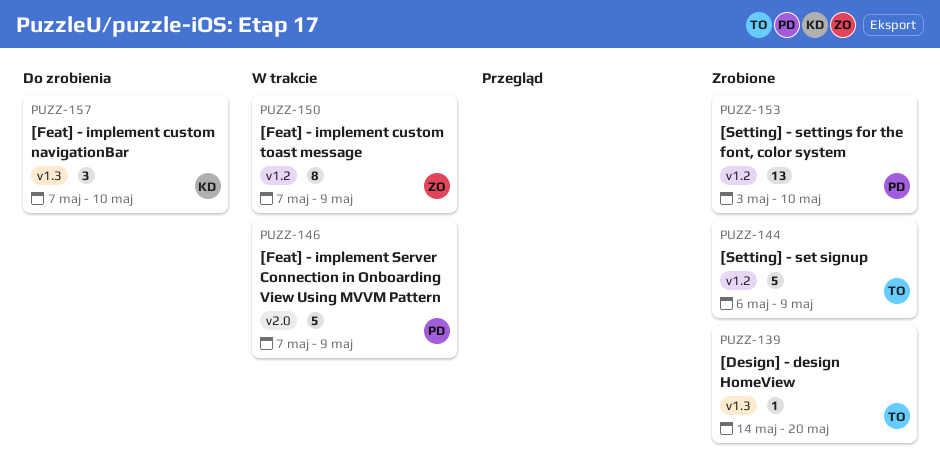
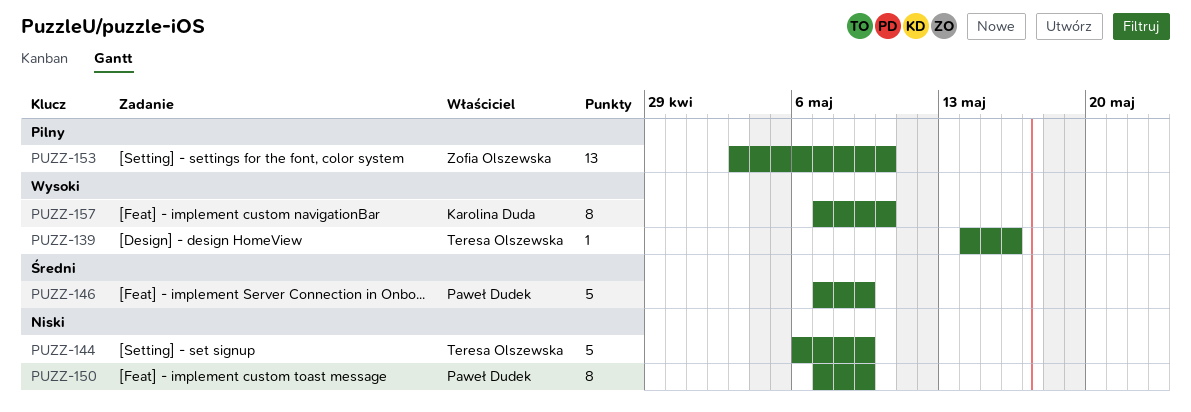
PUZZ-139, due: May 20 -> May 16
PUZZ-150, owner: Zofia Olszewska -> Paweł Dudek
PUZZ-153, owner: Paweł Dudek -> Zofia Olszewska
PUZZ-157, estimate: 3 -> 8

